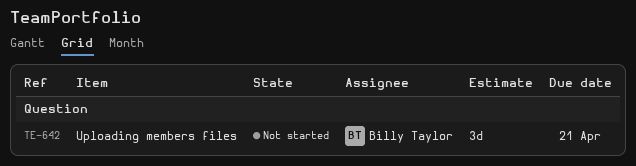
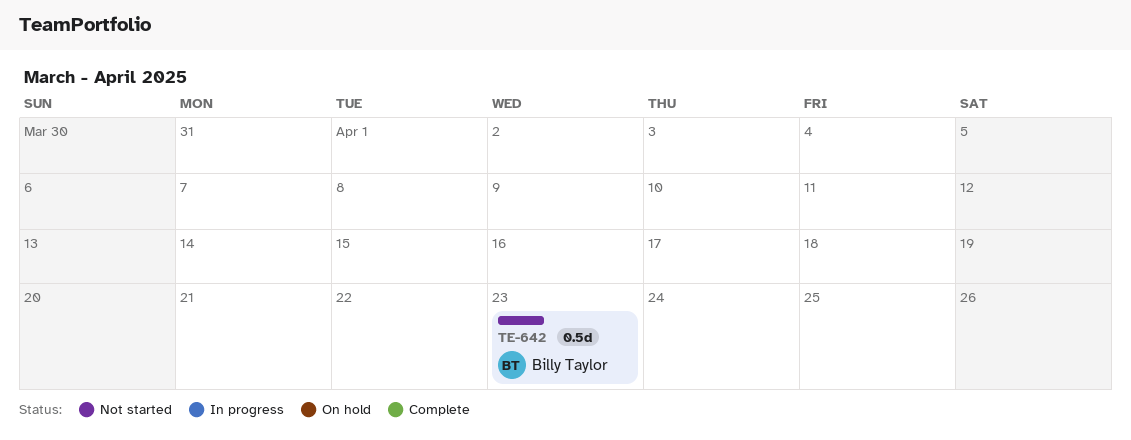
TE-642, estimate: 3d -> 0.5d
TE-642, due: Apr 21 -> Apr 23

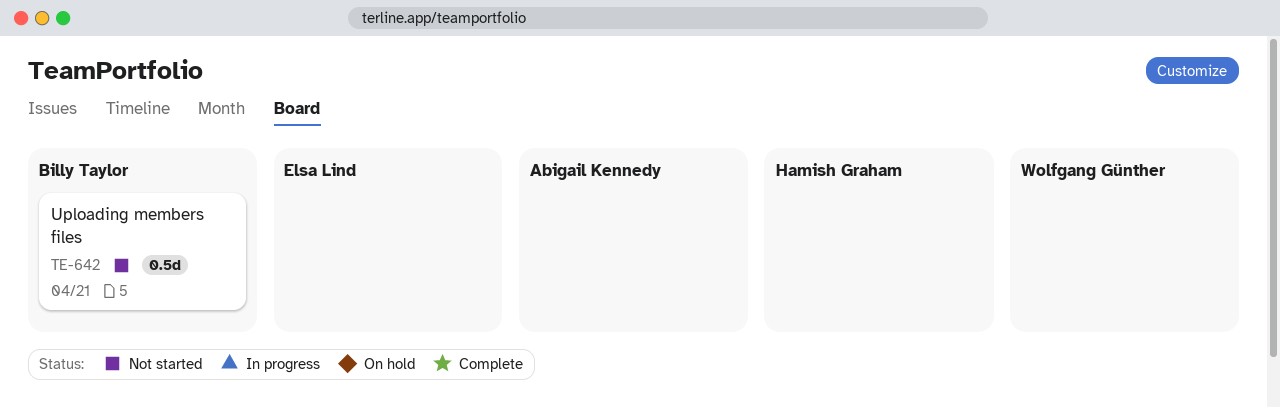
TE-642, due: Apr 23 -> Apr 21

